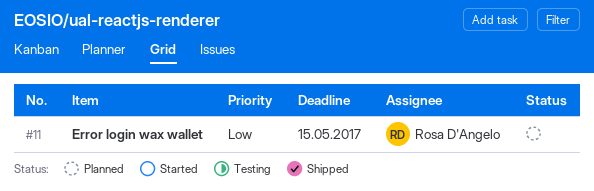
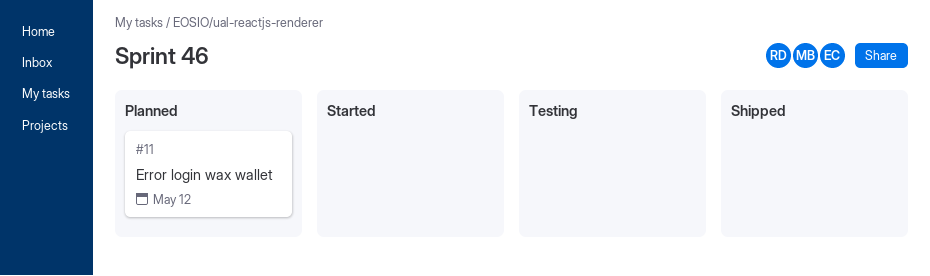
#11, due: May 15 -> May 12

